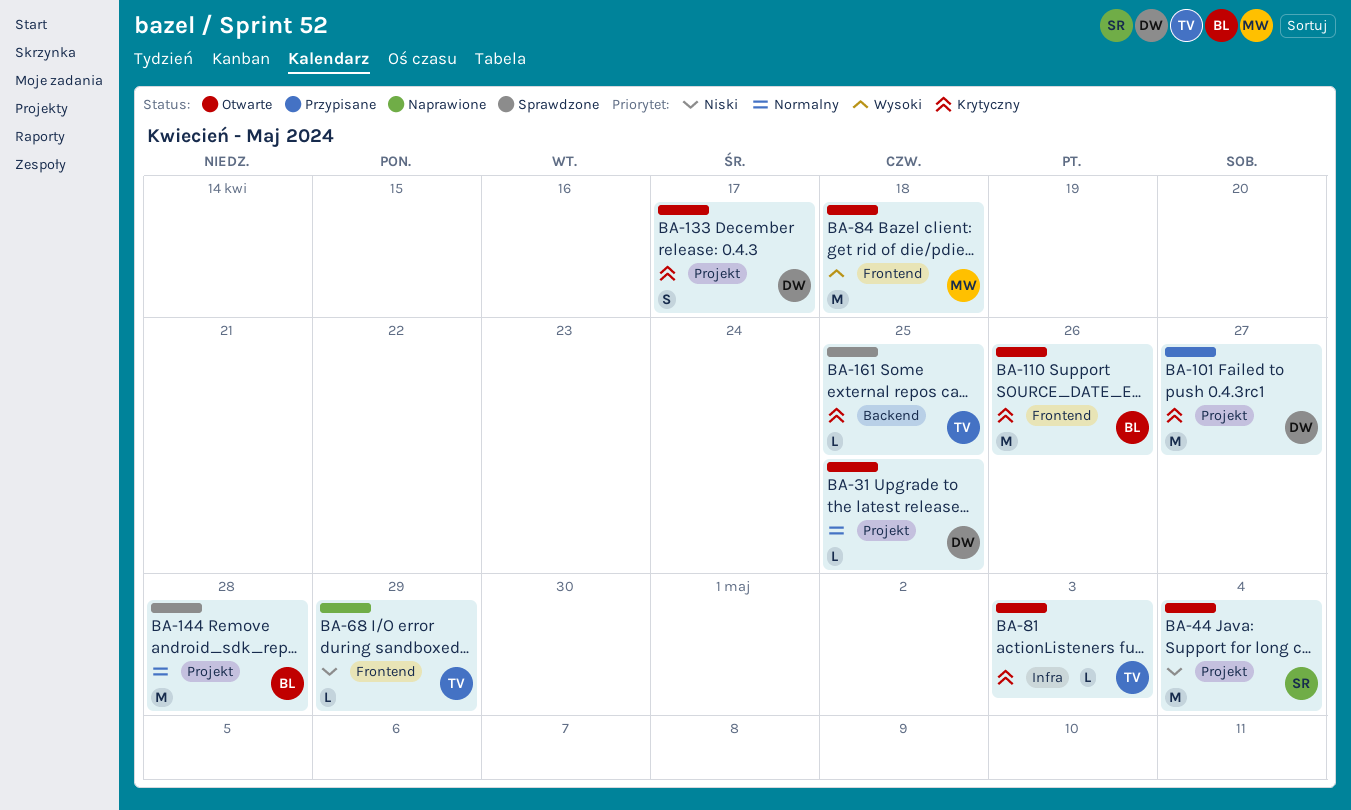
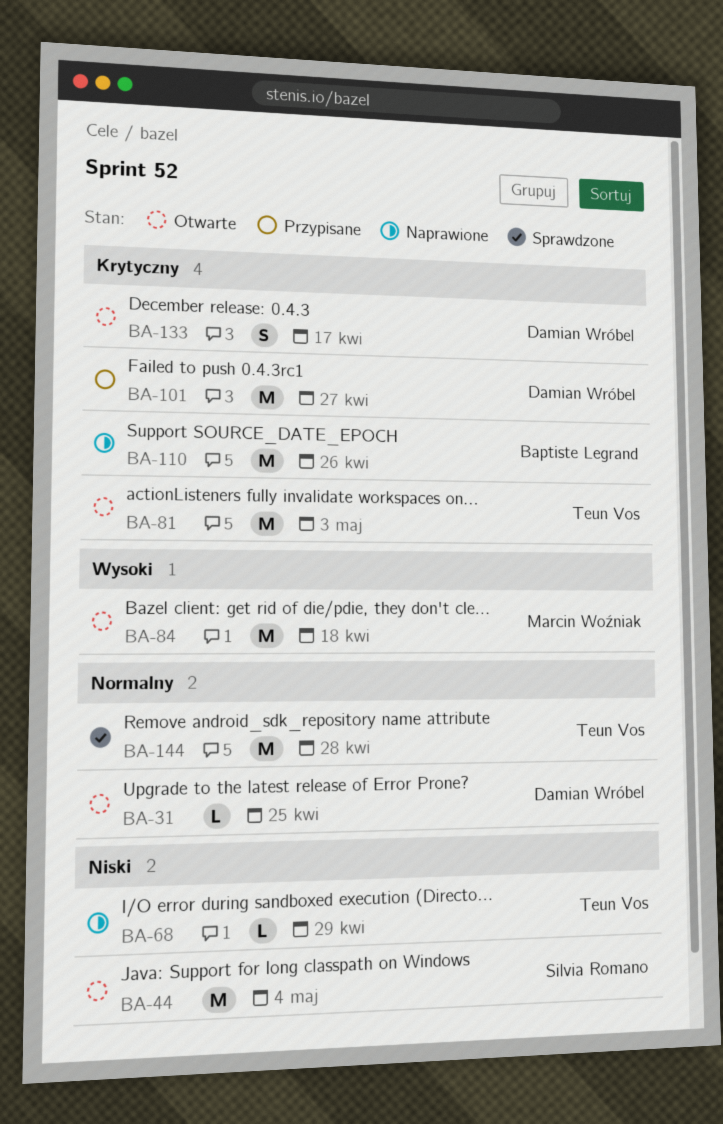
BA-81, estimate: L -> M
BA-110, status: Otwarte -> Naprawione
BA-144, owner: Baptiste Legrand -> Teun Vos
BA-161: present -> none

